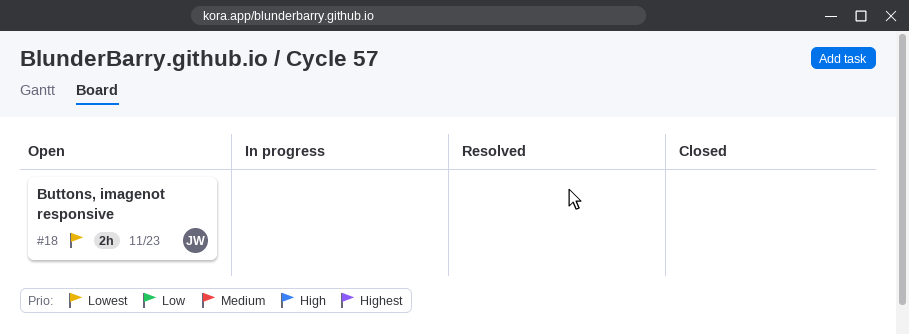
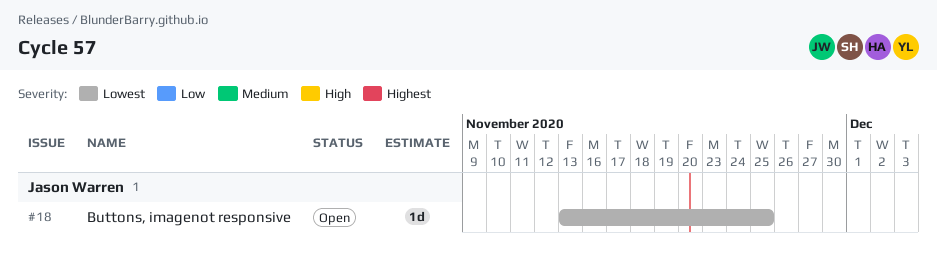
#18, estimate: 2h -> 1d
#18, due: Nov 23 -> Nov 25

